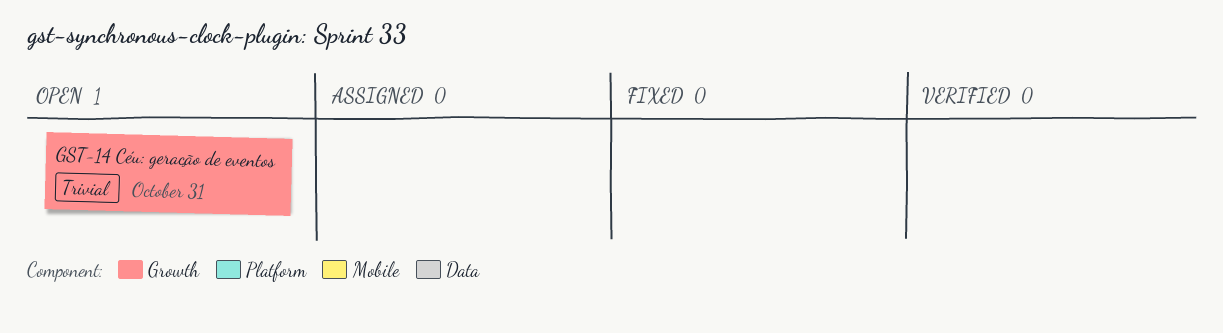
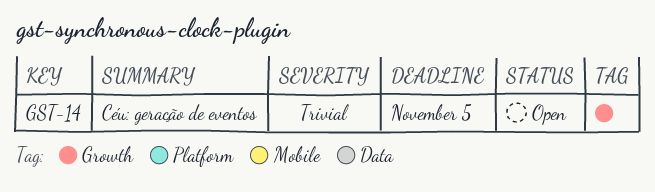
GST-14, due: Oct 31 -> Nov 5

